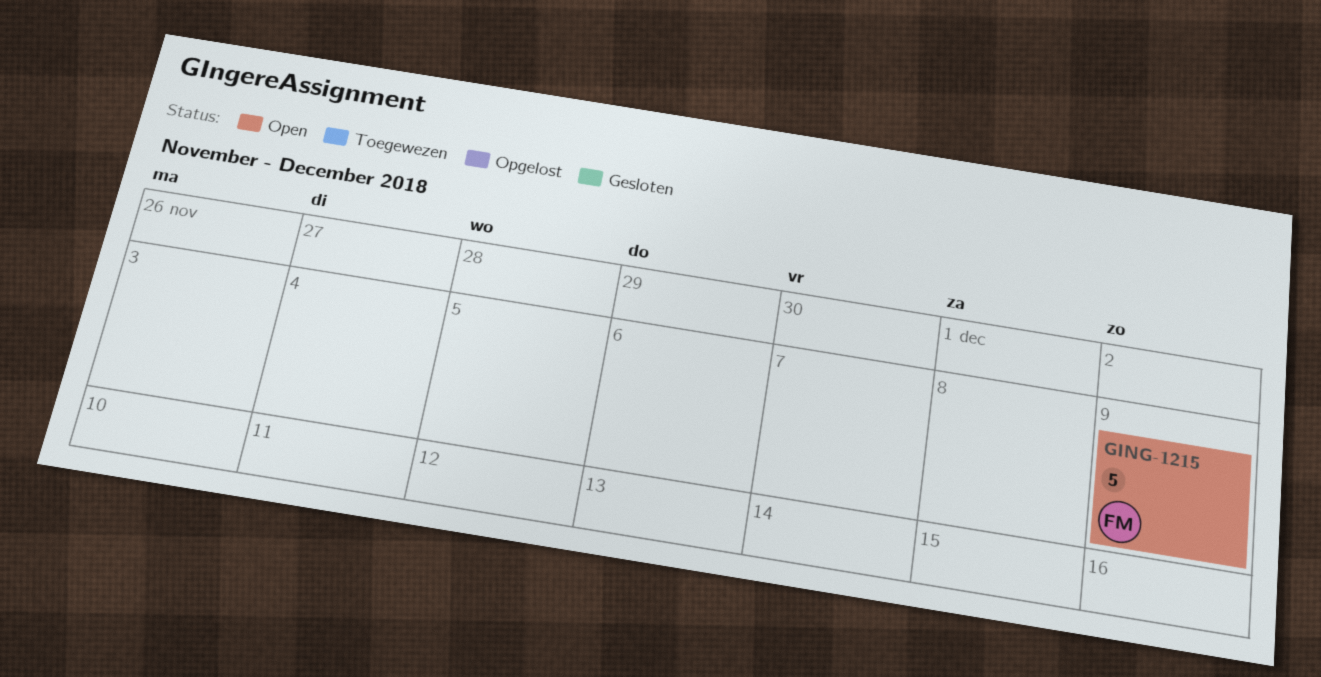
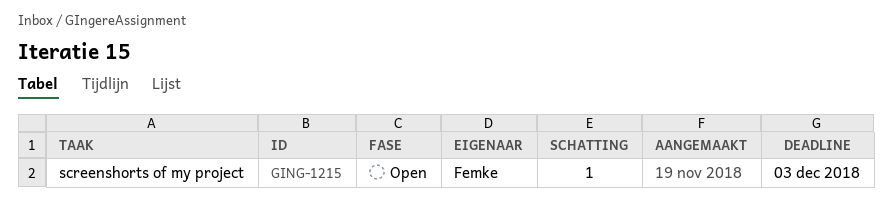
GING-1215, estimate: 5 -> 1
GING-1215, due: Dec 9 -> Dec 3

